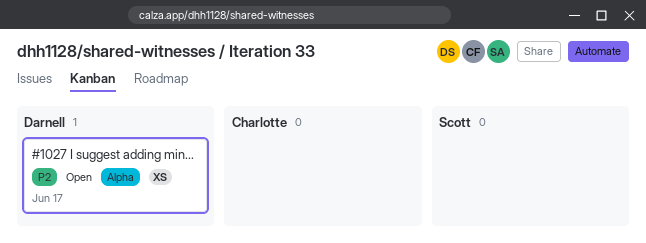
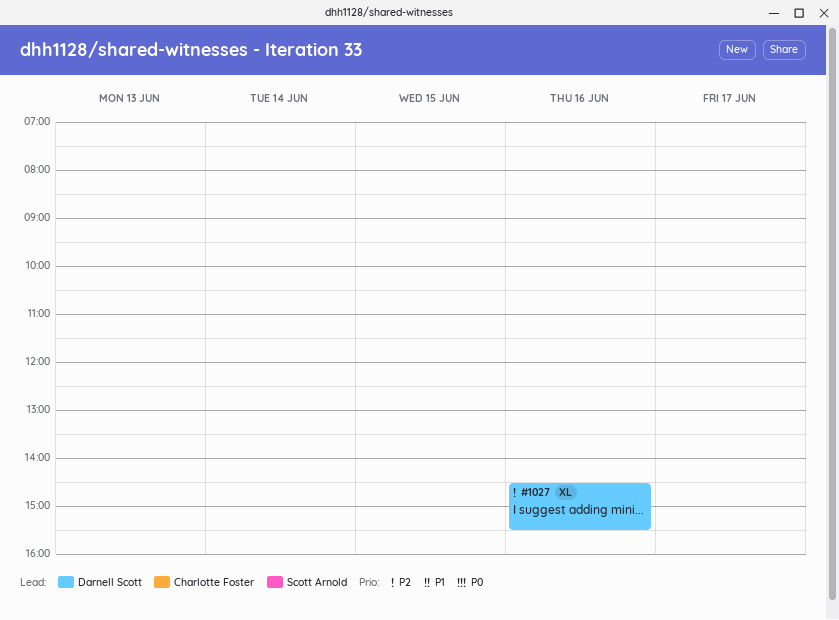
#1027, estimate: XS -> XL
#1027, day: Jun 17 -> Jun 16

